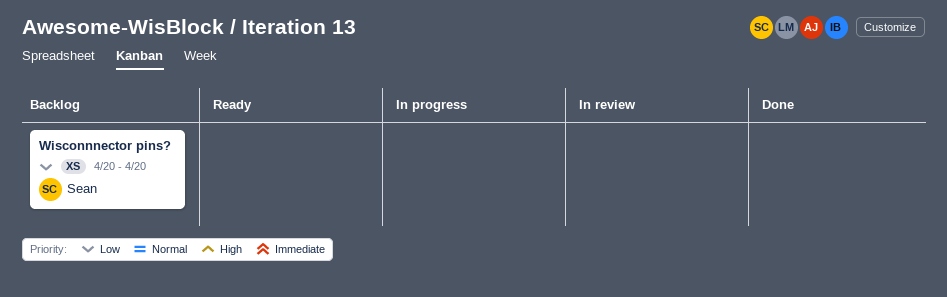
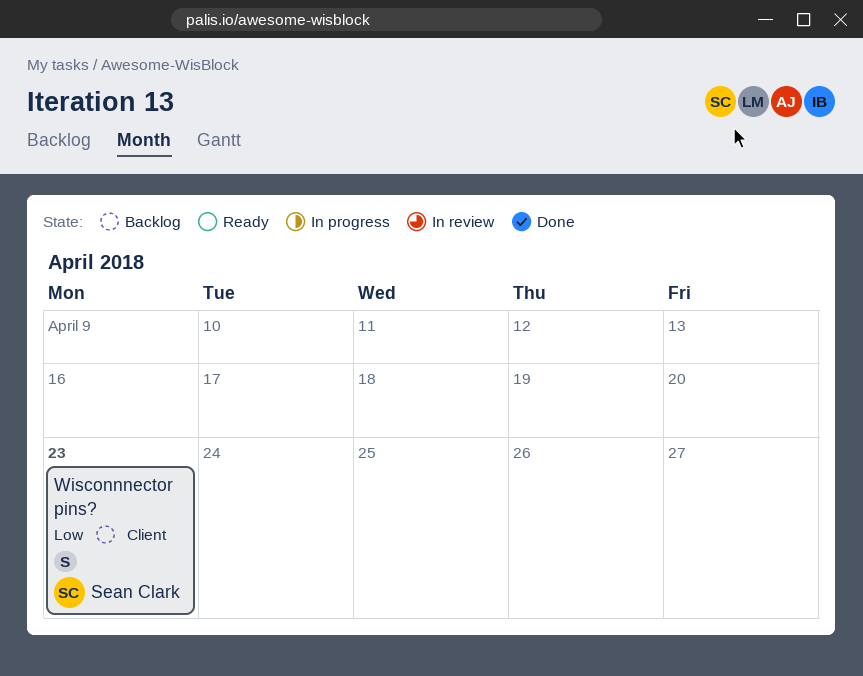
Wisconnnector pins?, estimate: XS -> S
Wisconnnector pins?, due: Apr 20 -> Apr 23

